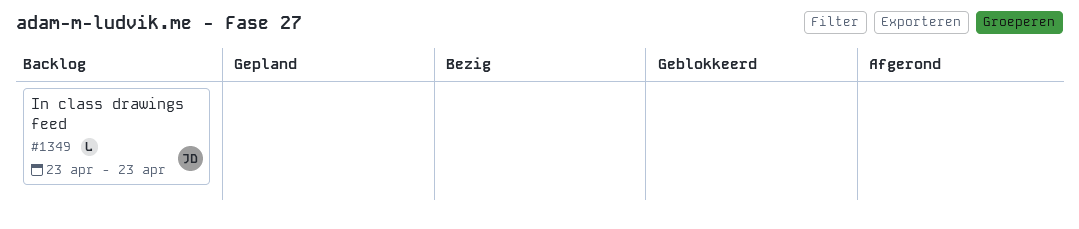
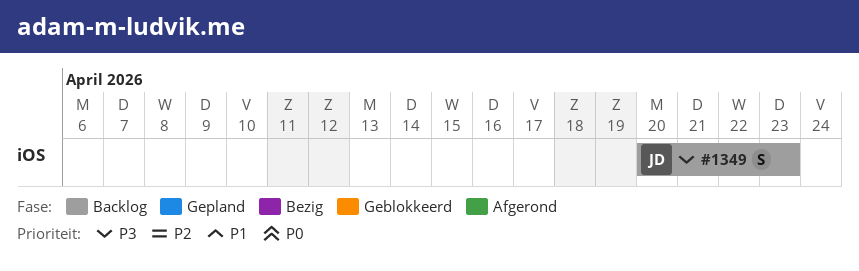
#1349, estimate: L -> S
#1349, start: Apr 23 -> Apr 20

